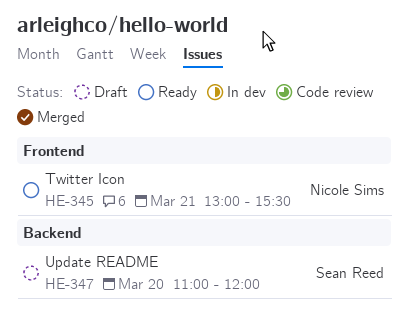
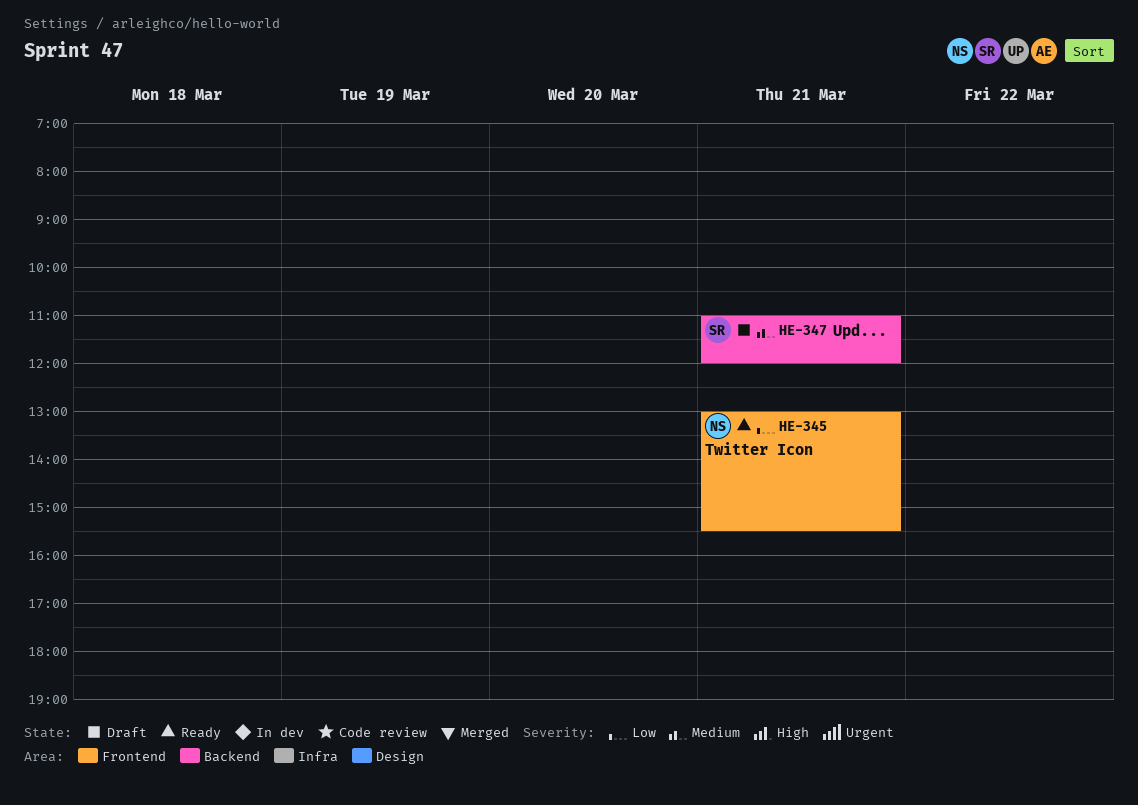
HE-347, day: Mar 20 -> Mar 21

